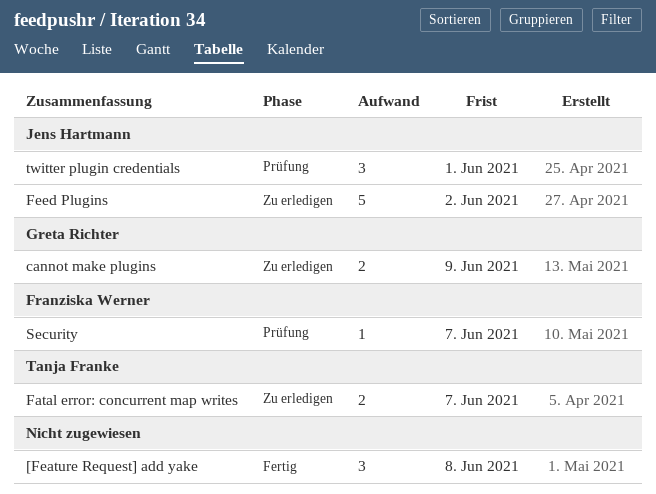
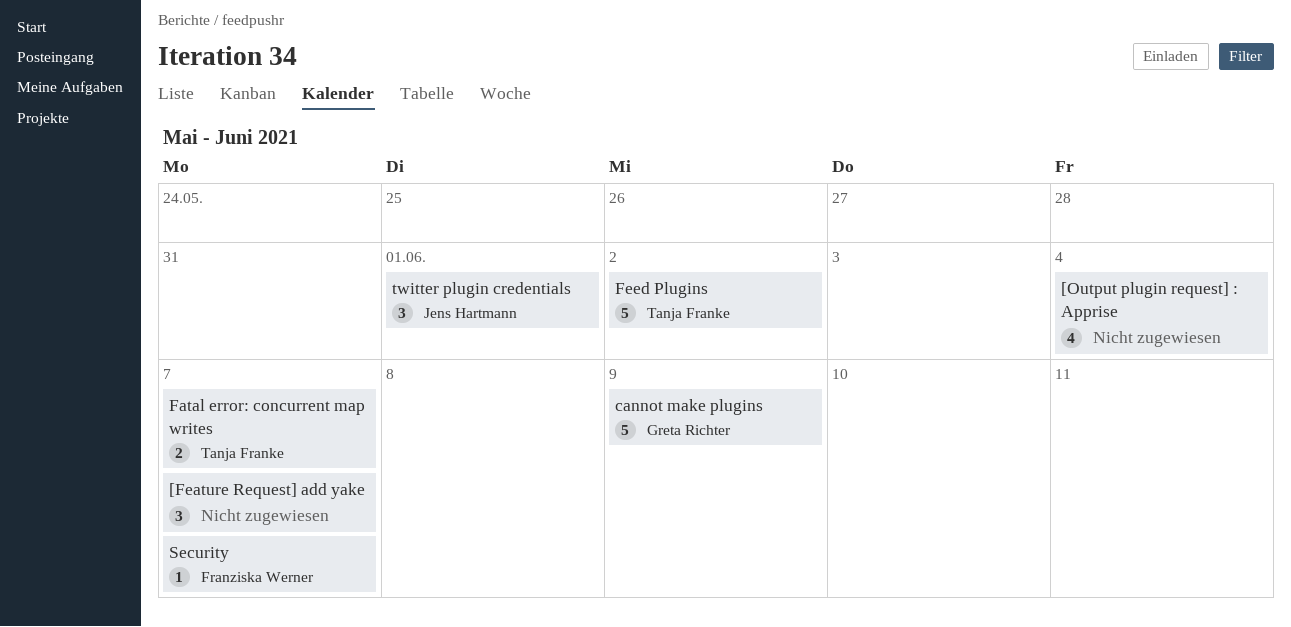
[Feature Request] add yake, due: Jun 8 -> Jun 7
[Output plugin request] : Apprise: none -> present
cannot make plugins, estimate: 2 -> 5
Feed Plugins, owner: Jens Hartmann -> Tanja Franke

